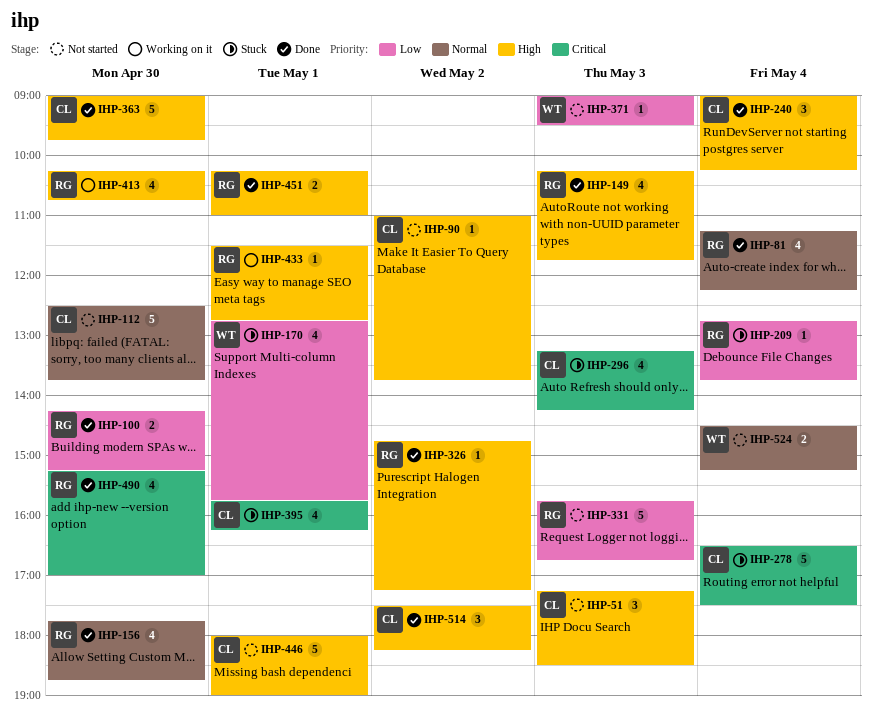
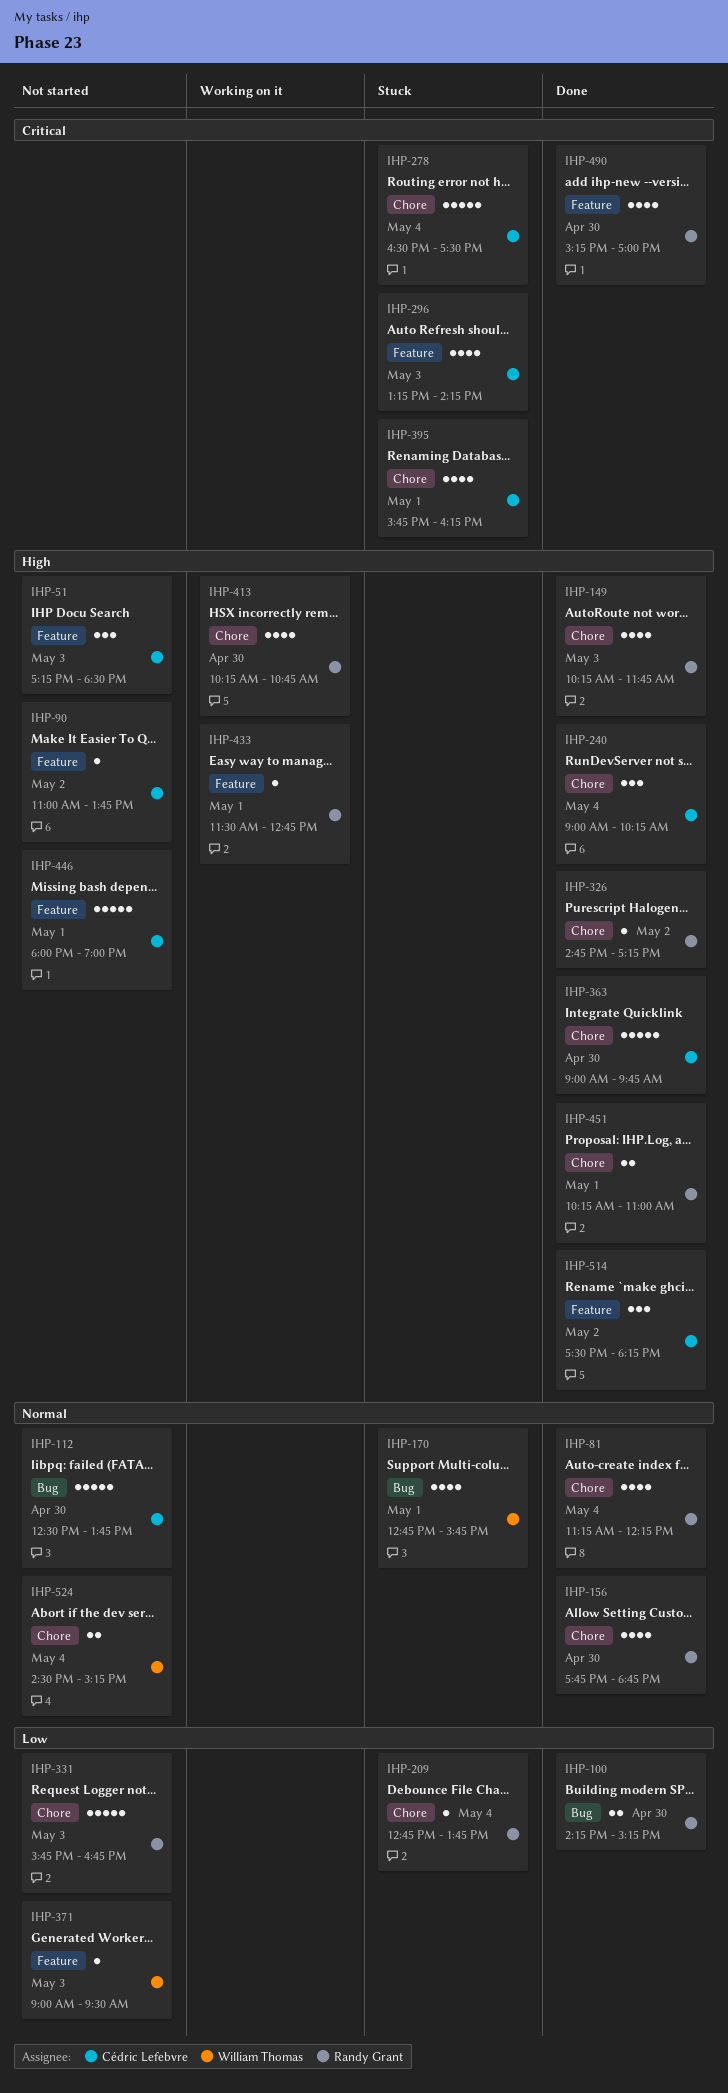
IHP-170, priority: Low -> Normal

